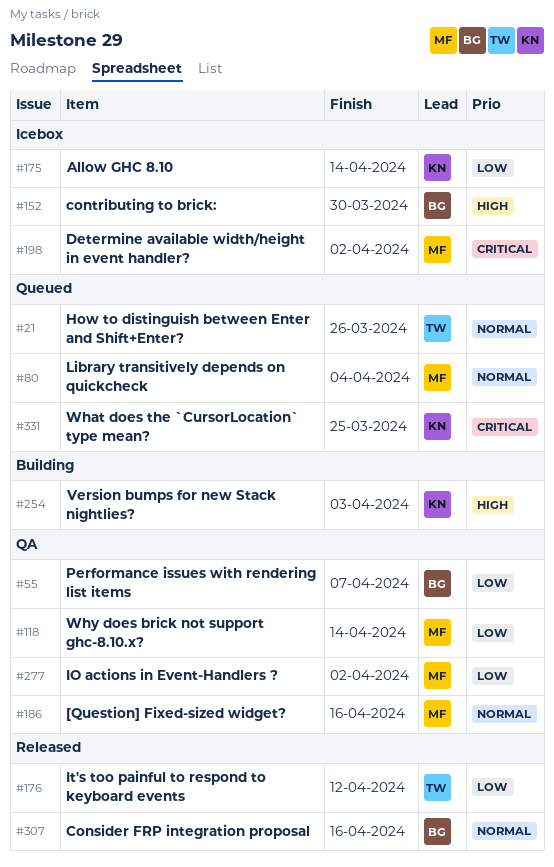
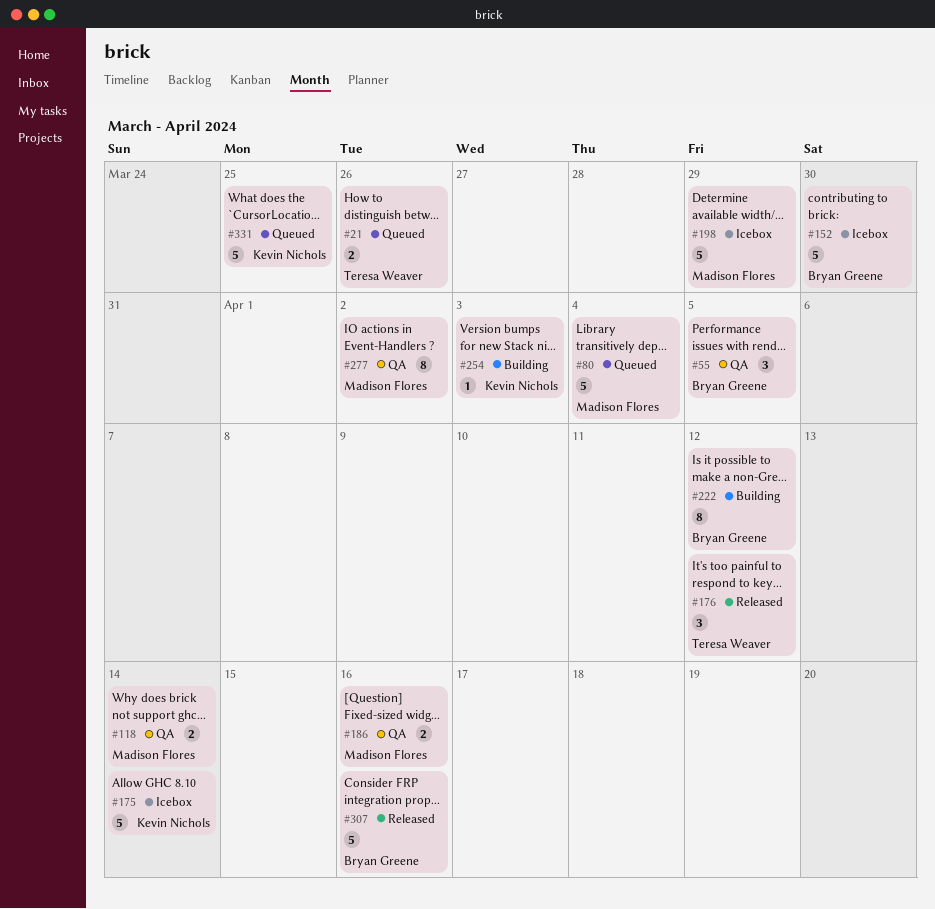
#55, due: Apr 7 -> Apr 5
#198, due: Apr 2 -> Mar 29
#222: none -> present

